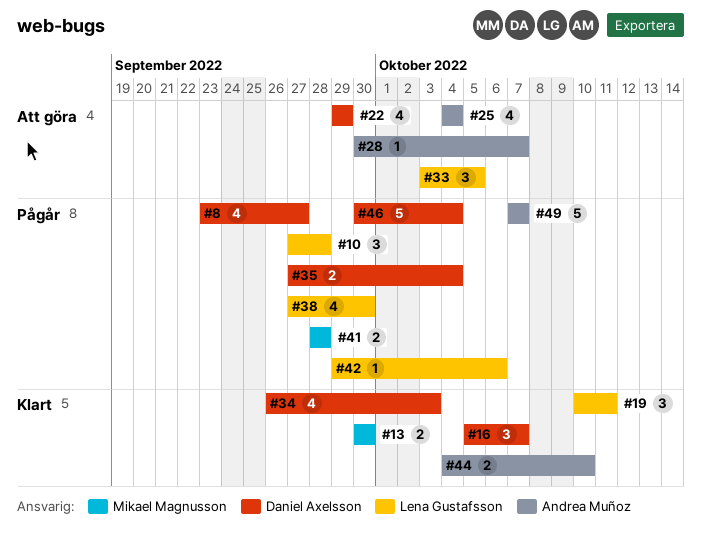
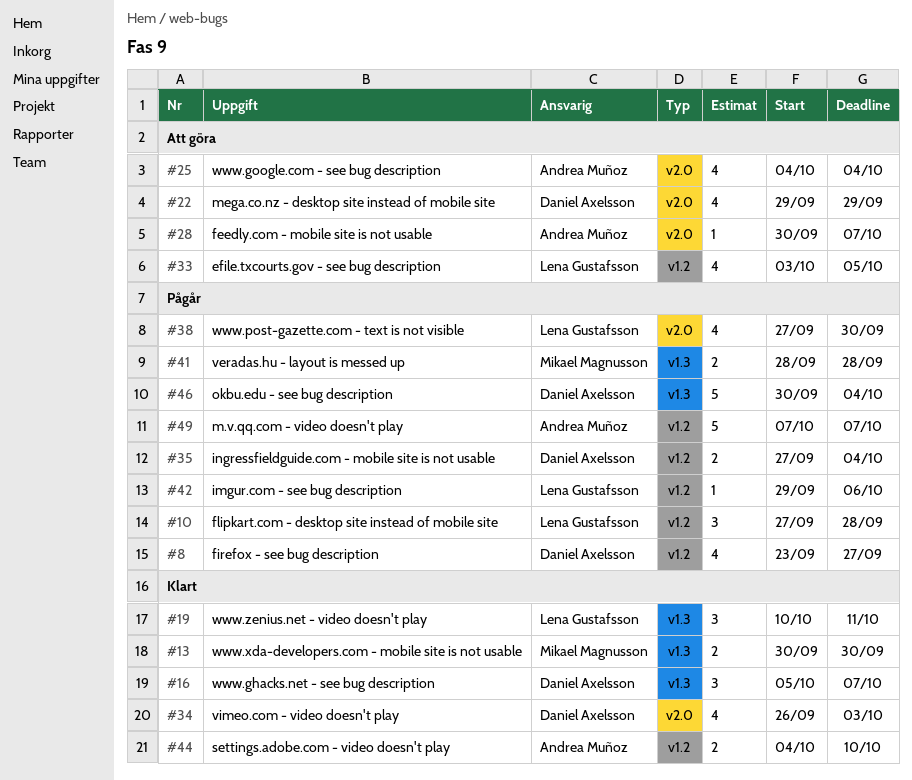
#33, estimate: 3 -> 4

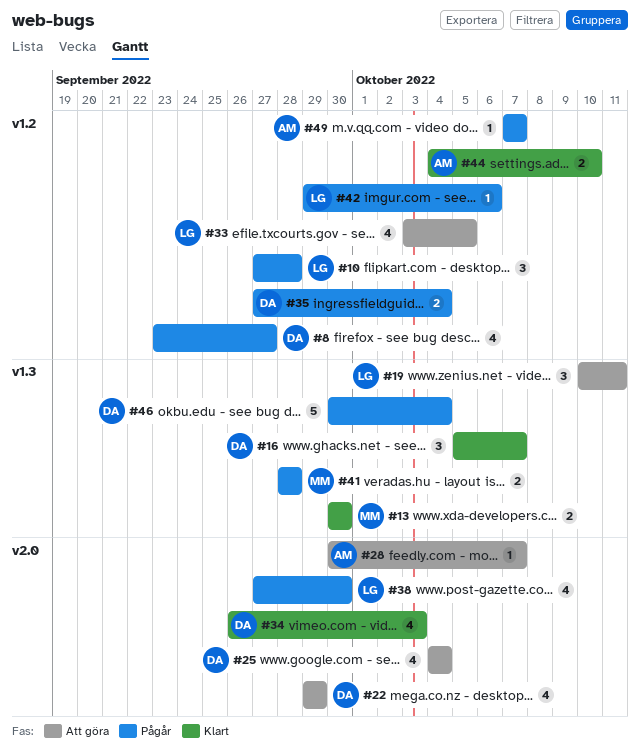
#19, status: Klart -> Att göra
#25, owner: Andrea Muñoz -> Daniel Axelsson
#49, estimate: 5 -> 1

